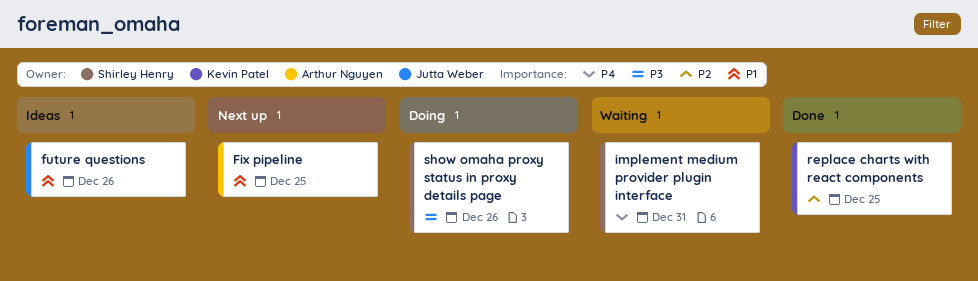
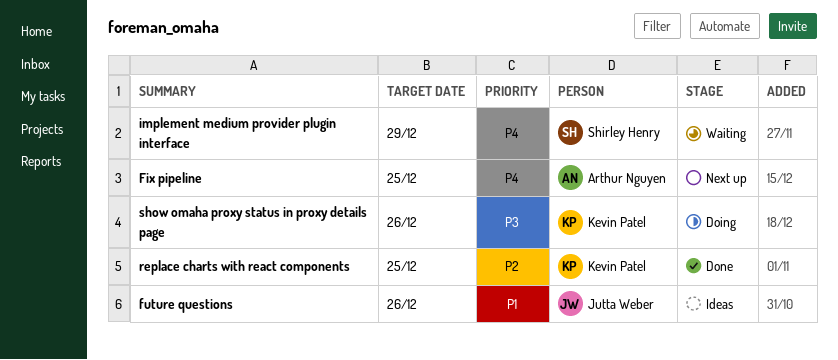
Fix pipeline, priority: P1 -> P4
implement medium provider plugin interface, due: Dec 31 -> Dec 29
show omaha proxy status in proxy details page, owner: Shirley Henry -> Kevin Patel

